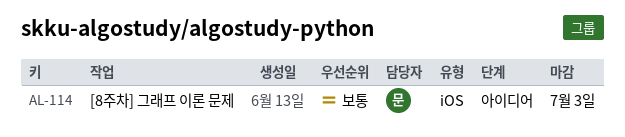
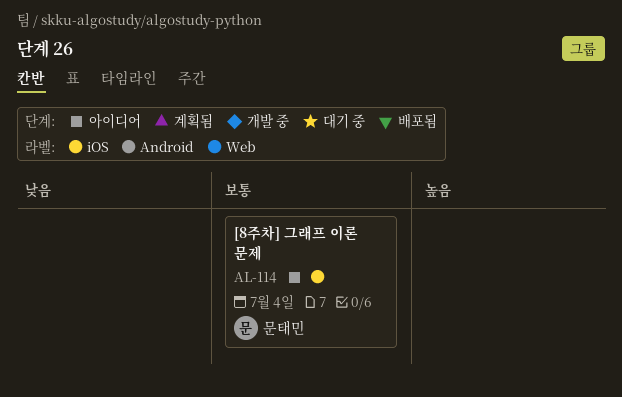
AL-114, due: Jul 3 -> Jul 4

